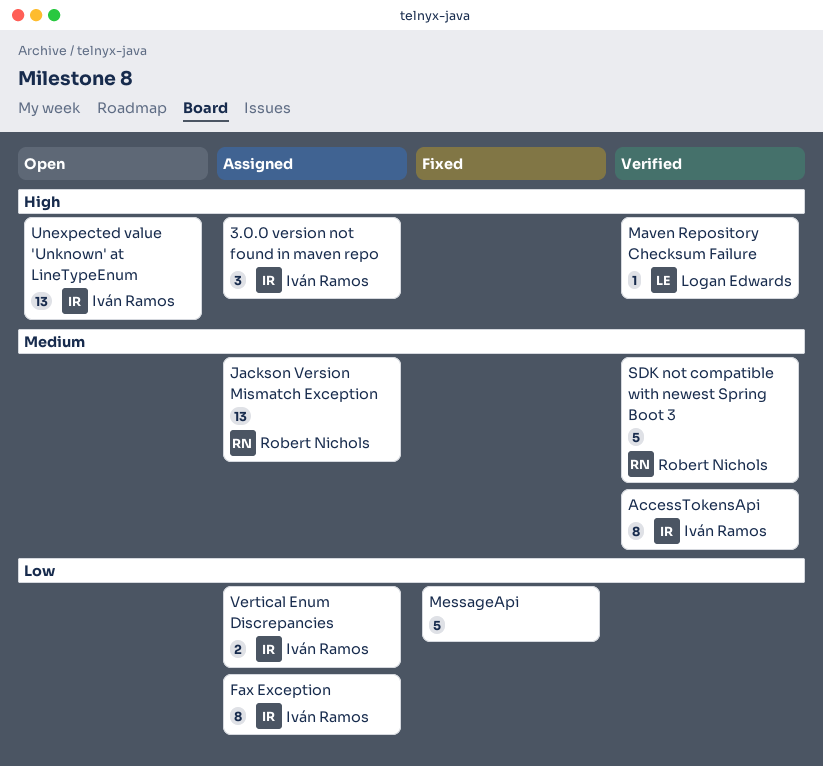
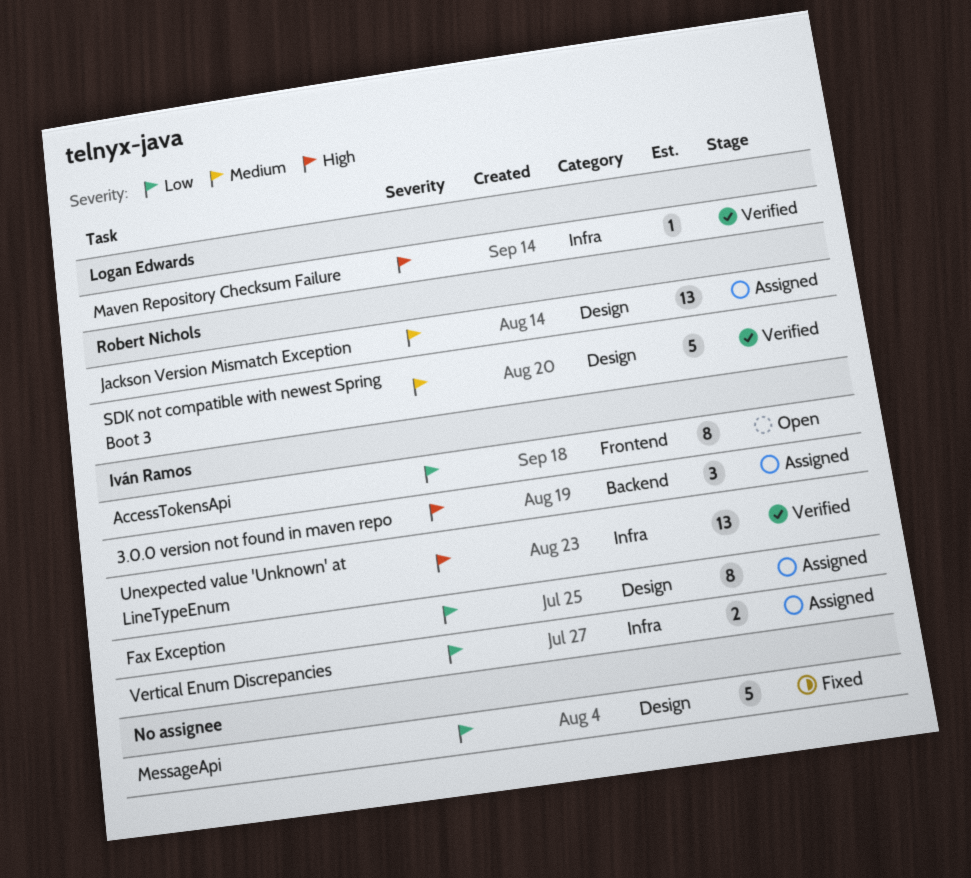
AccessTokensApi, status: Verified -> Open
AccessTokensApi, priority: Medium -> Low
Unexpected value 'Unknown' at LineTypeEnum, status: Open -> Verified

